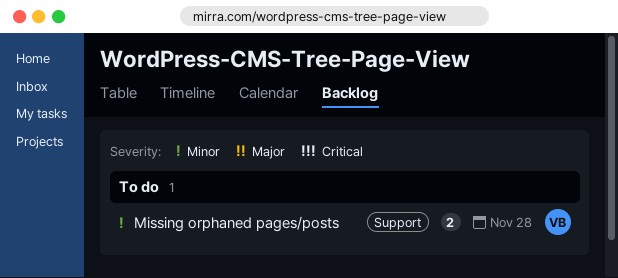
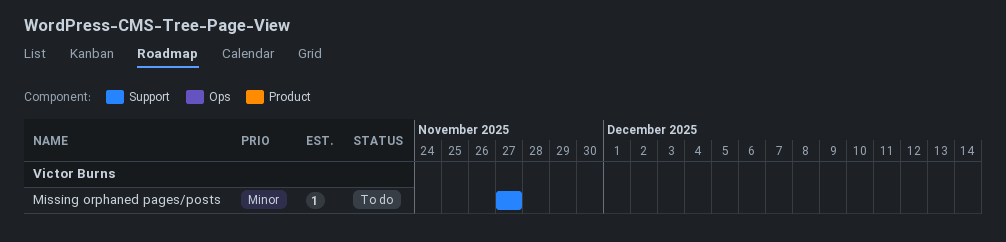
Missing orphaned pages/posts, estimate: 2 -> 1
Missing orphaned pages/posts, due: Nov 28 -> Nov 27

